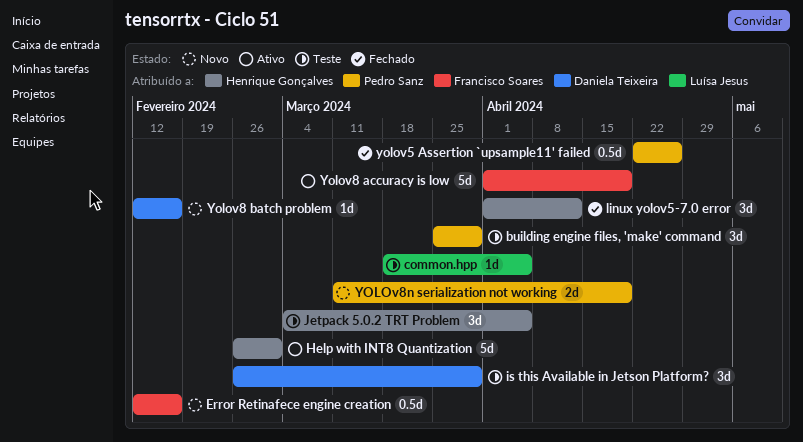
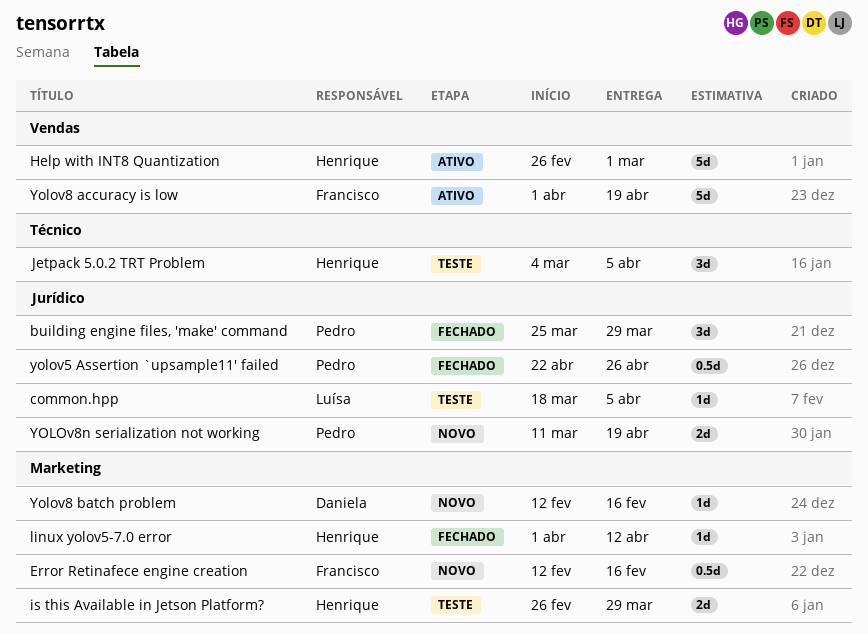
building engine files, 'make' command, status: Teste -> Fechado
is this Available in Jetson Platform?, owner: Daniela Teixeira -> Henrique Gonçalves
is this Available in Jetson Platform?, estimate: 3d -> 2d
linux yolov5-7.0 error, estimate: 3d -> 1d

